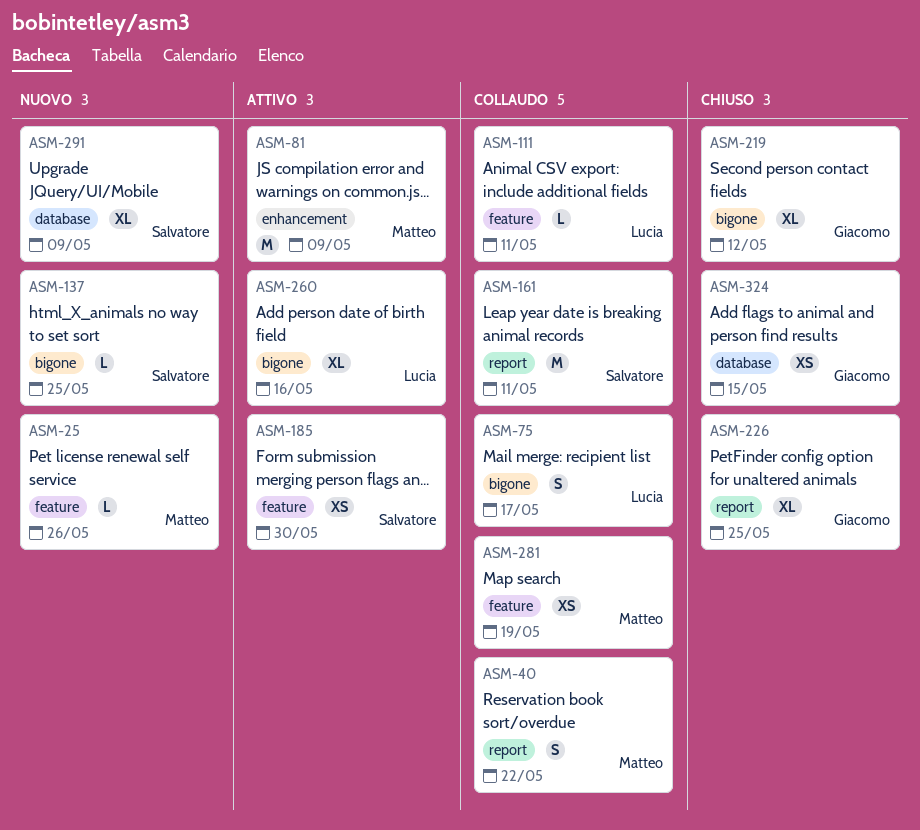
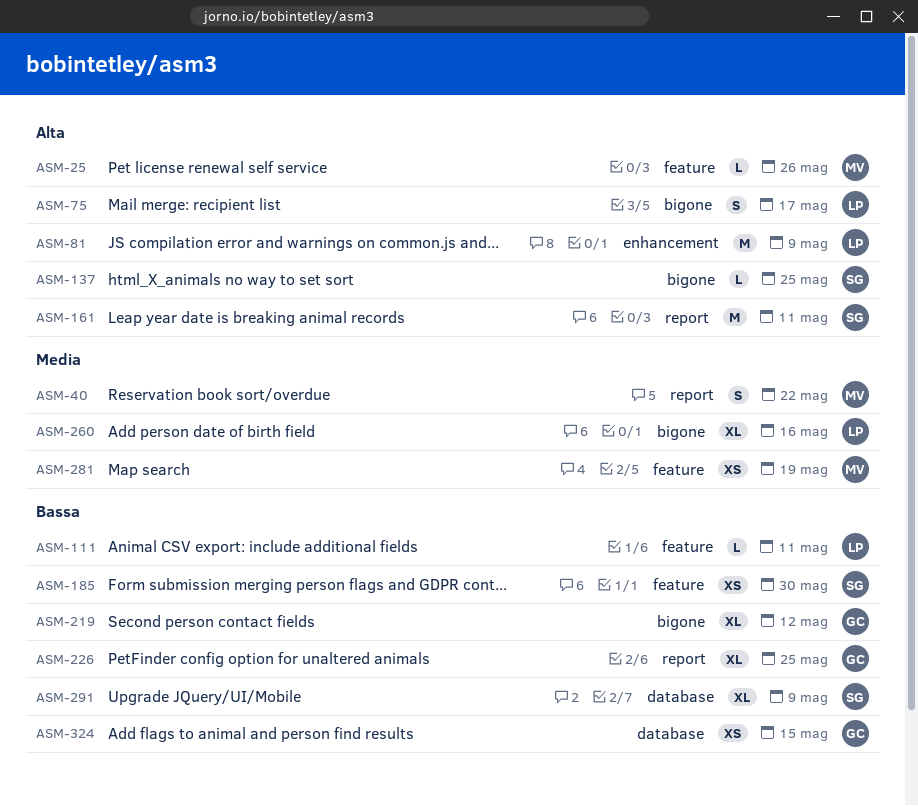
ASM-81, owner: Matteo -> Lucia

